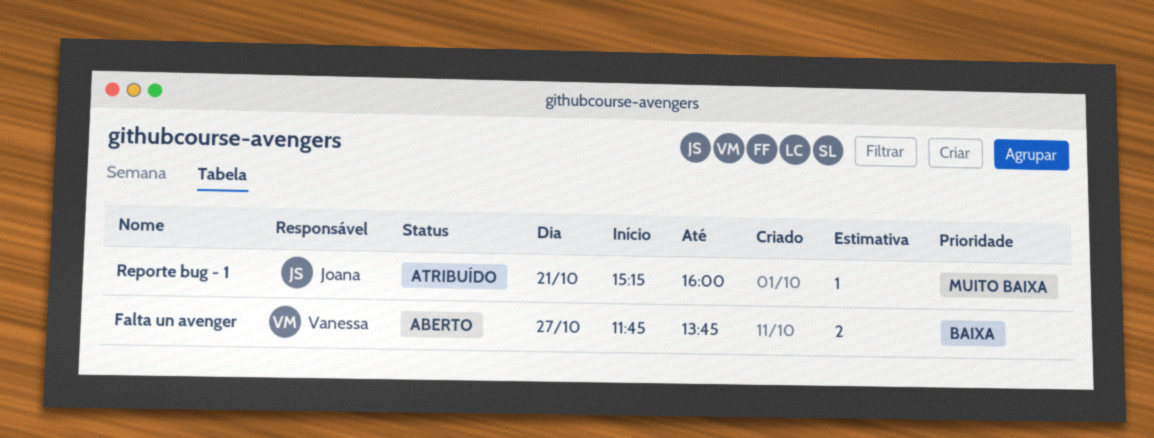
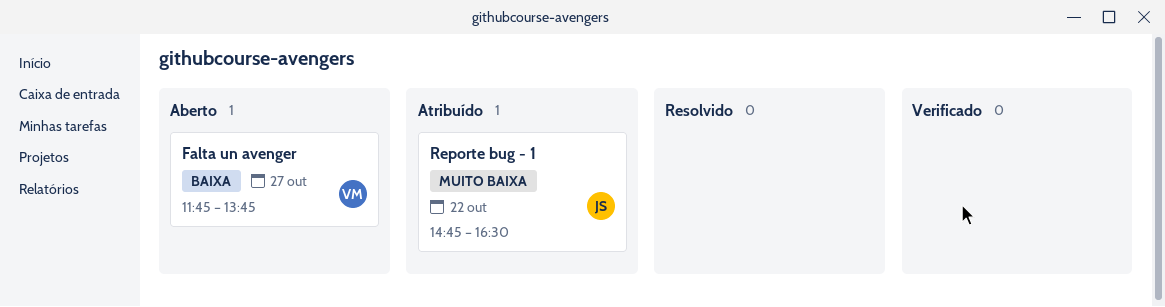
Reporte bug - 1, day: Oct 21 -> Oct 22
Reporte bug - 1, begins: 15:15 -> 14:45
Reporte bug - 1, ends: 16:00 -> 16:30

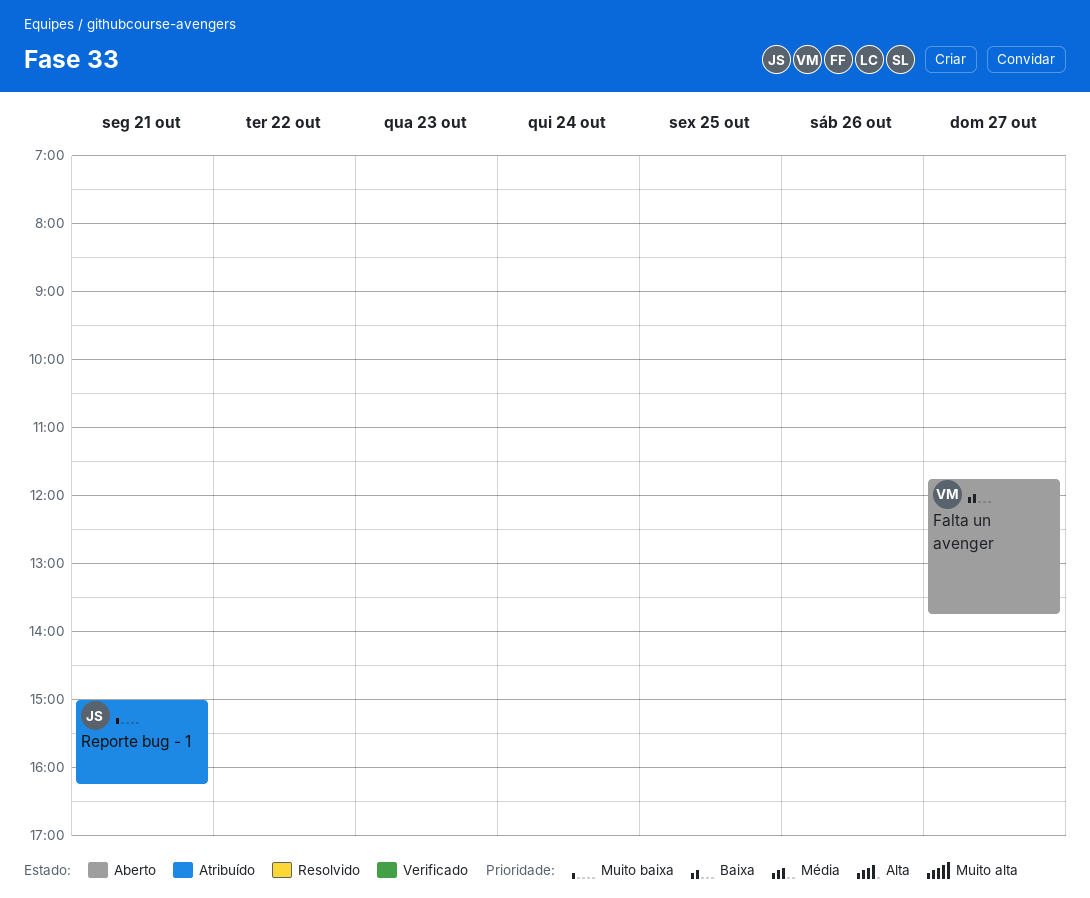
Reporte bug - 1, day: Oct 22 -> Oct 21
Reporte bug - 1, begins: 14:45 -> 15:00
Reporte bug - 1, ends: 16:30 -> 16:15

